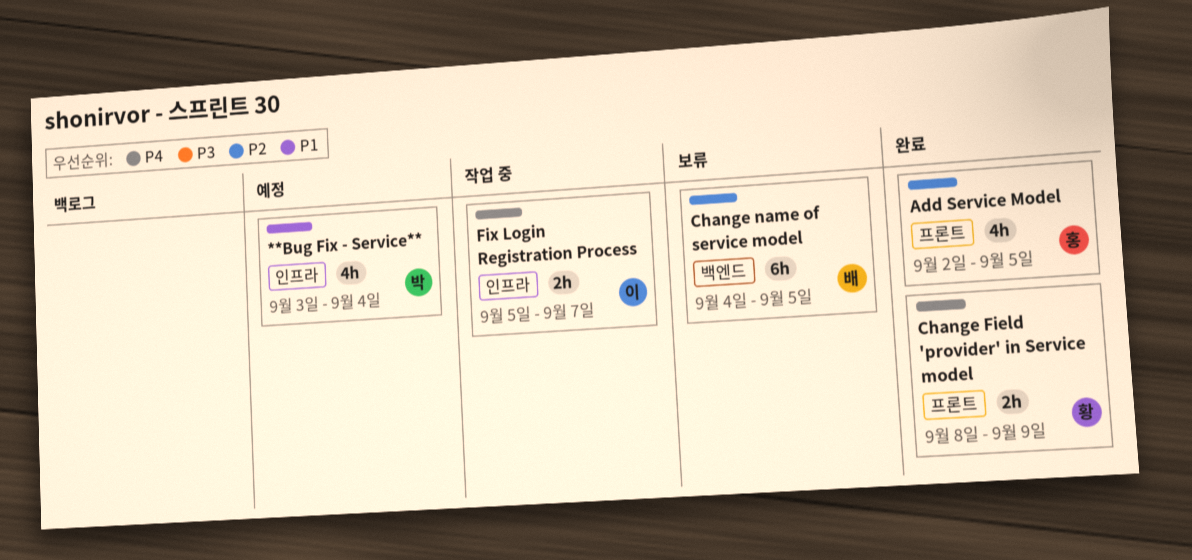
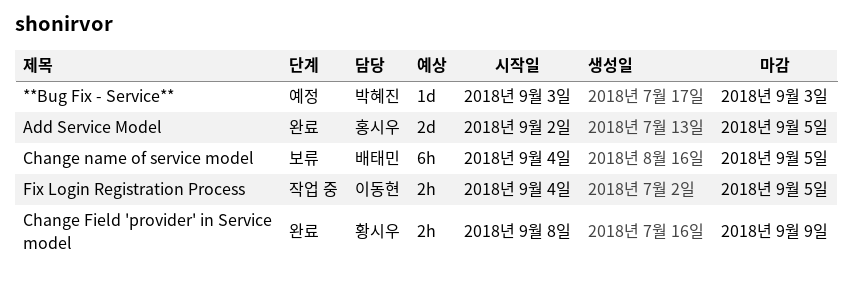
**Bug Fix - Service**, estimate: 4h -> 1d
**Bug Fix - Service**, due: Sep 4 -> Sep 3
Add Service Model, estimate: 4h -> 2d
Fix Login Registration Process, start: Sep 5 -> Sep 4
Fix Login Registration Process, due: Sep 7 -> Sep 5

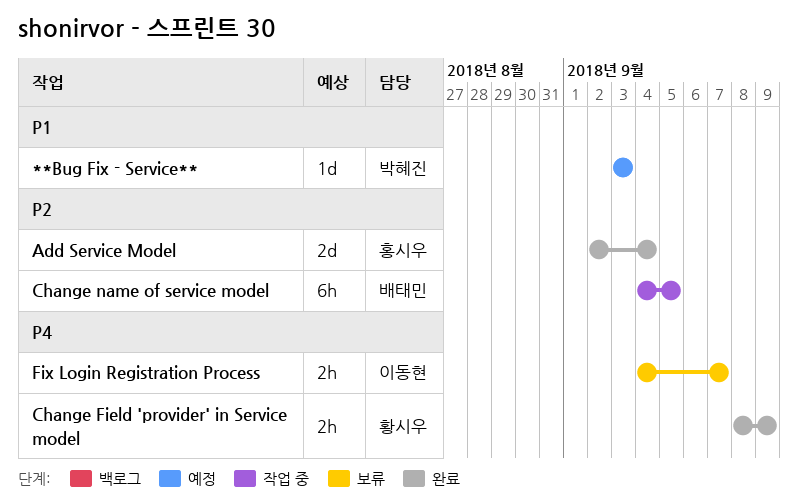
Add Service Model, due: Sep 5 -> Sep 4
Change name of service model, status: 보류 -> 작업 중
Fix Login Registration Process, status: 작업 중 -> 보류
Fix Login Registration Process, due: Sep 5 -> Sep 7

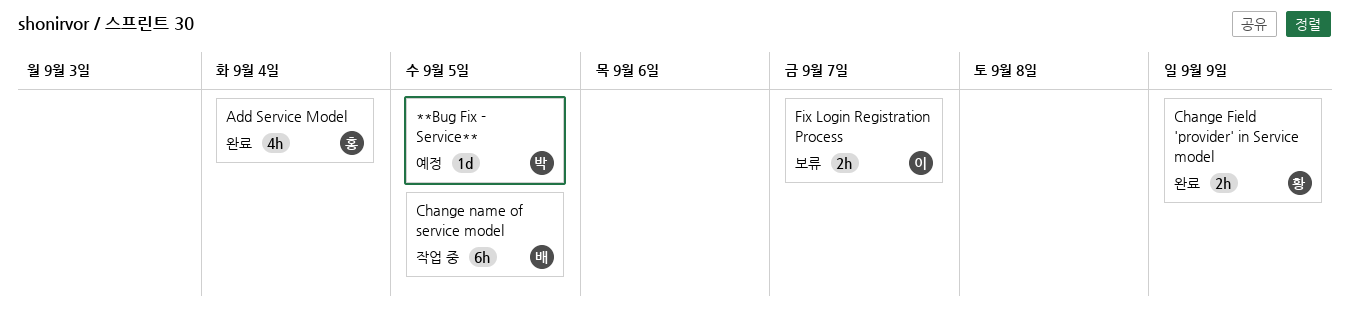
**Bug Fix - Service**, due: Sep 3 -> Sep 5
Add Service Model, estimate: 2d -> 4h

